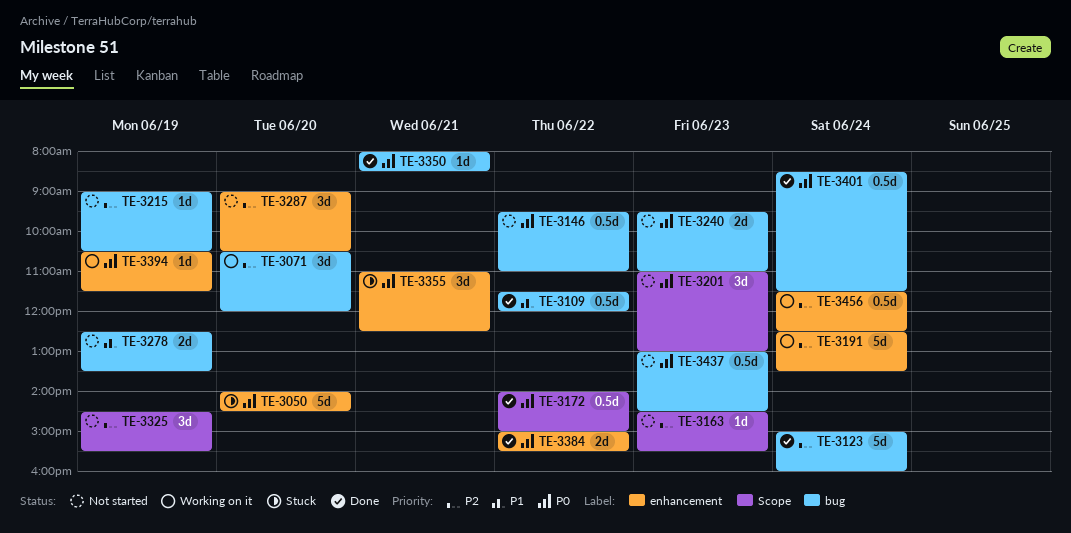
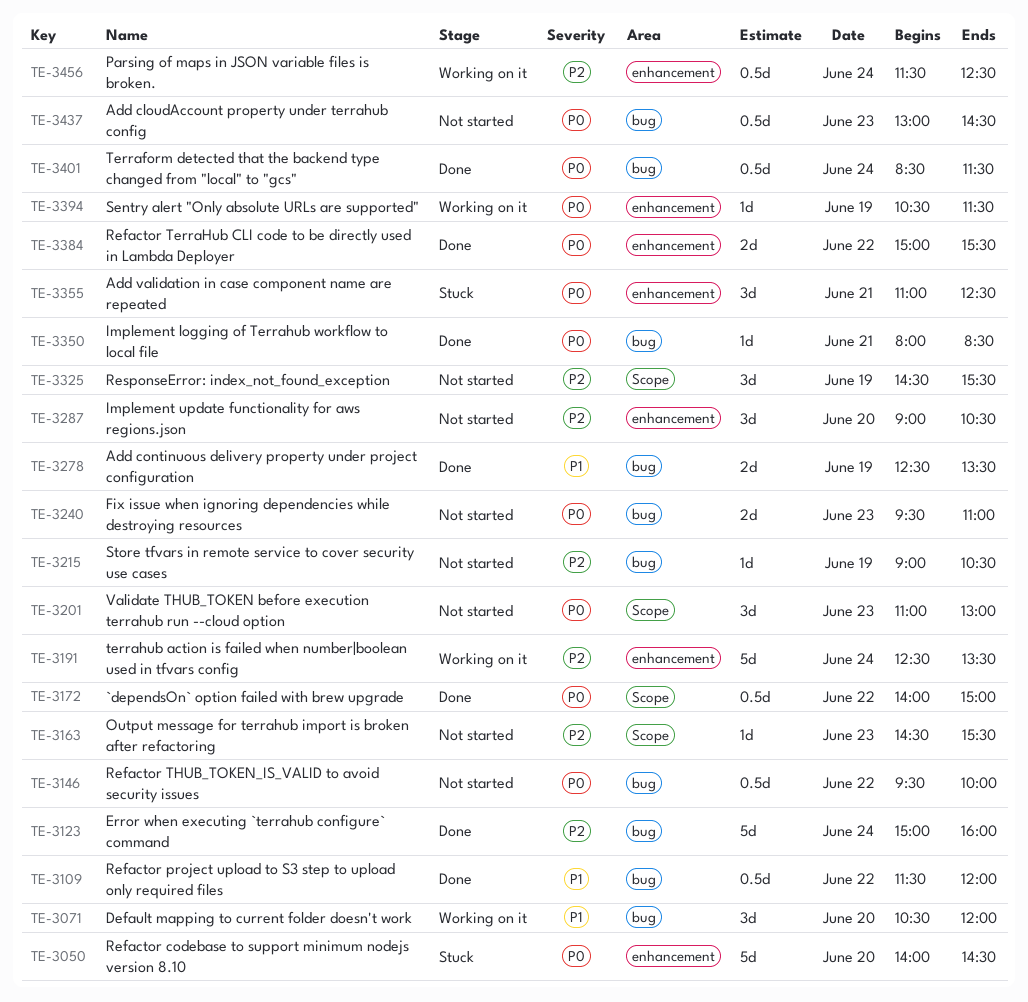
TE-3071, priority: P2 -> P1
TE-3146, ends: 11:00 -> 10:00
TE-3278, status: Not started -> Done

